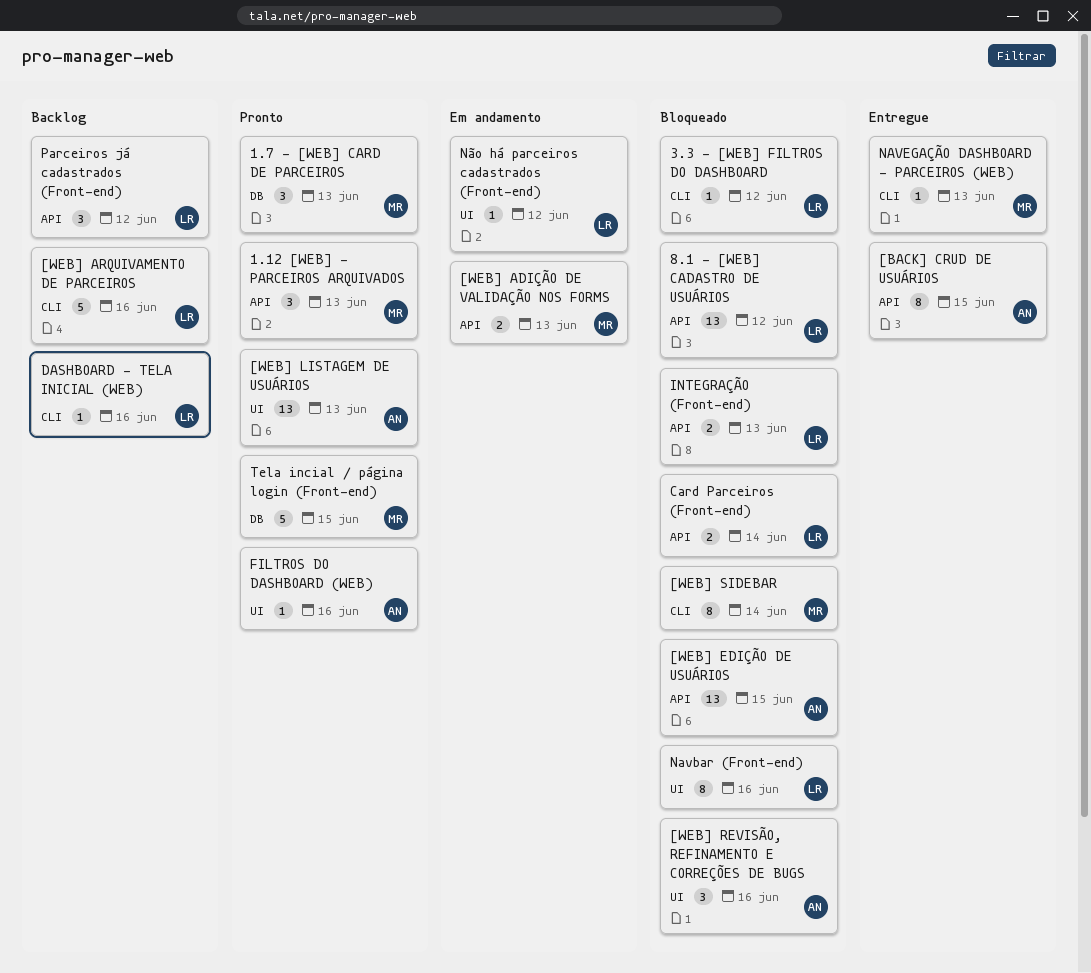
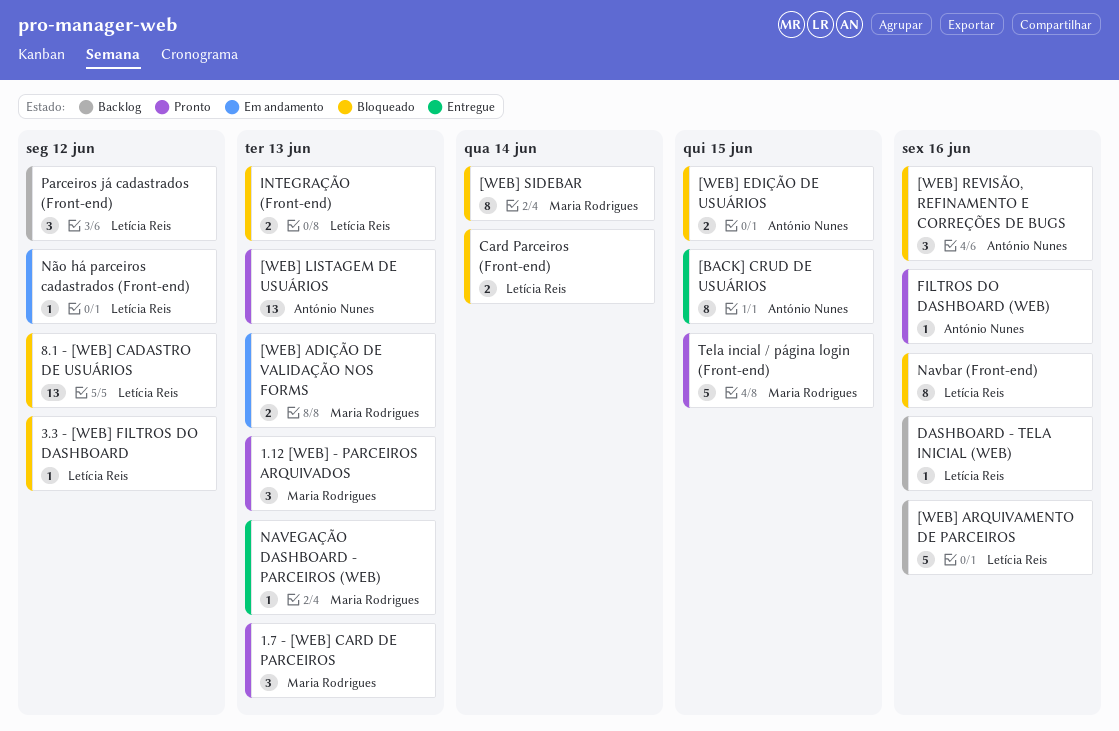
[WEB] EDIÇÃO DE USUÁRIOS, estimate: 13 -> 2

